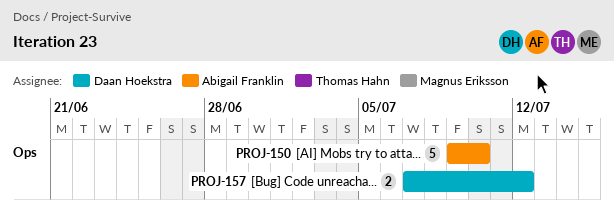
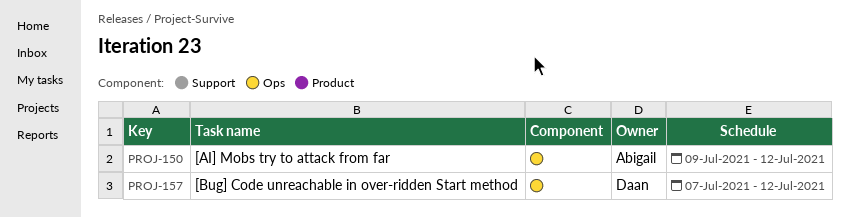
PROJ-150, due: Jul 10 -> Jul 12

